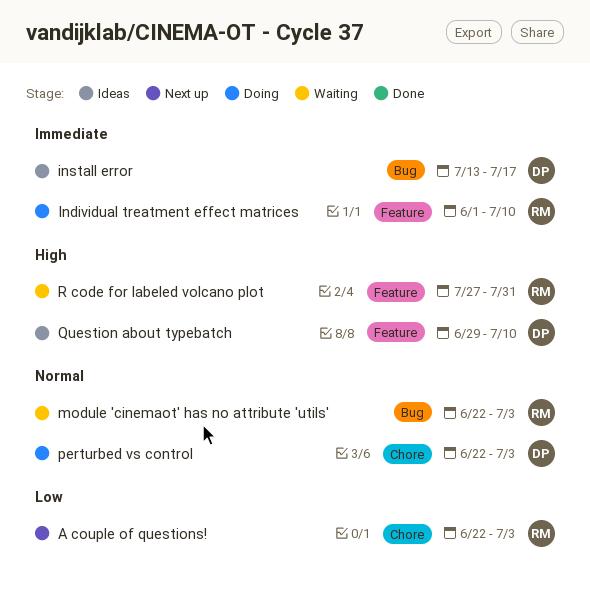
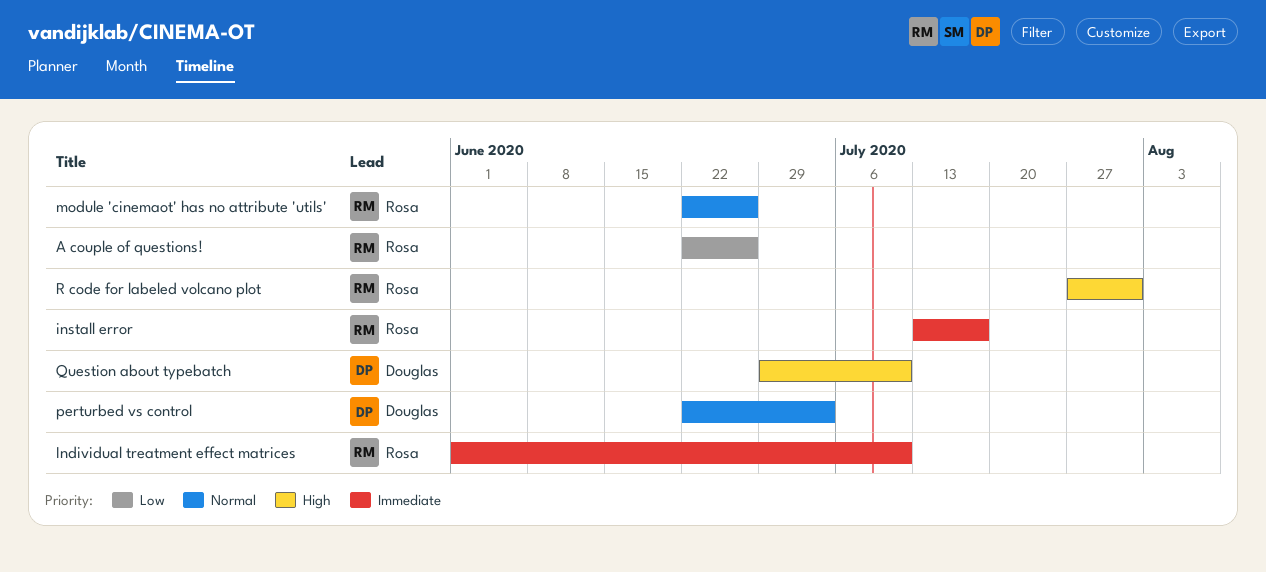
A couple of questions!, due: Jul 3 -> Jun 26
install error, owner: Douglas -> Rosa
module 'cinemaot' has no attribute 'utils', due: Jul 3 -> Jun 26

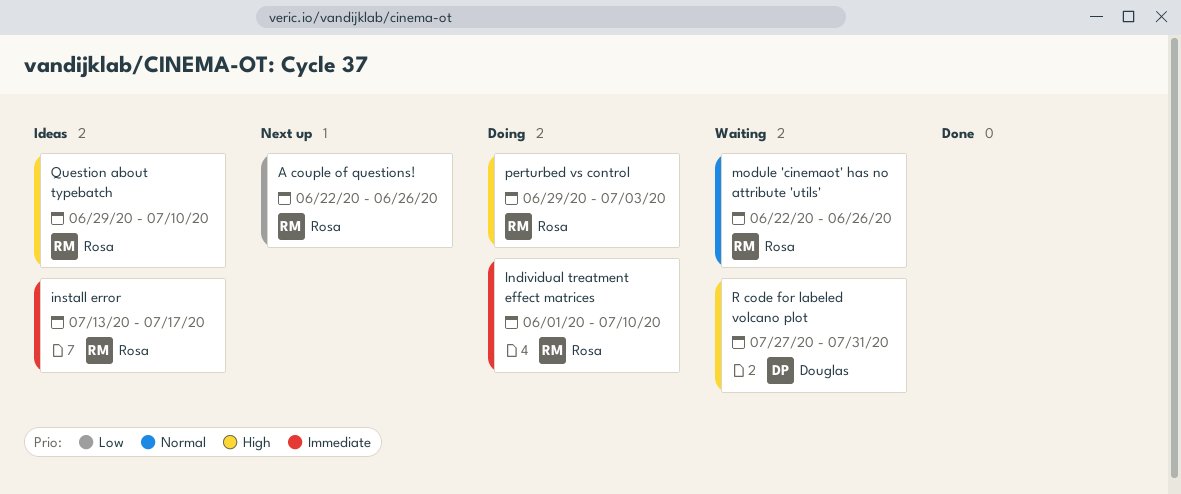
perturbed vs control, owner: Douglas -> Rosa
perturbed vs control, priority: Normal -> High
perturbed vs control, start: Jun 22 -> Jun 29
Question about typebatch, owner: Douglas -> Rosa
R code for labeled volcano plot, owner: Rosa -> Douglas

